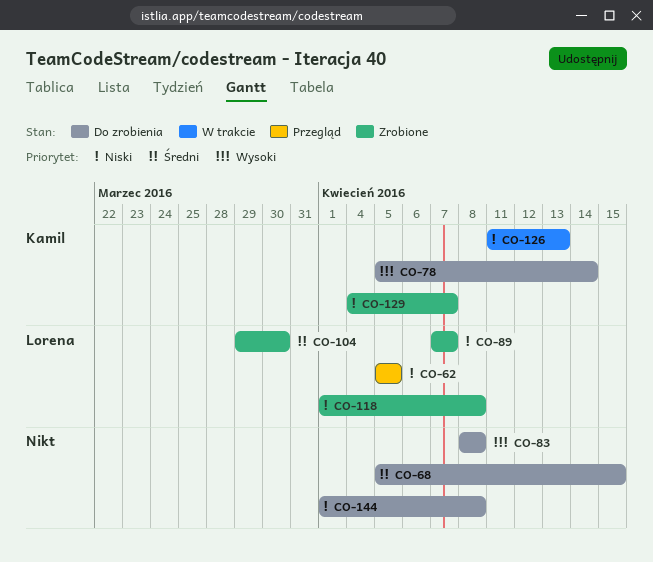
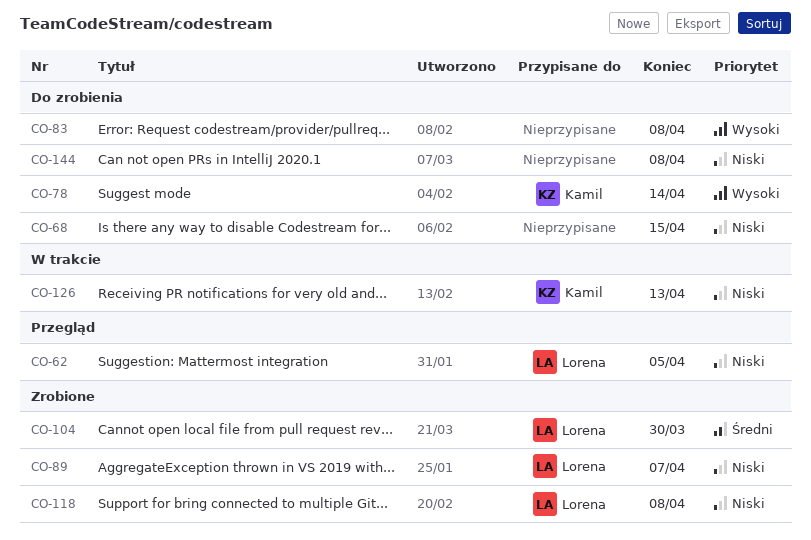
CO-68, priority: Średni -> Niski
CO-129: present -> none

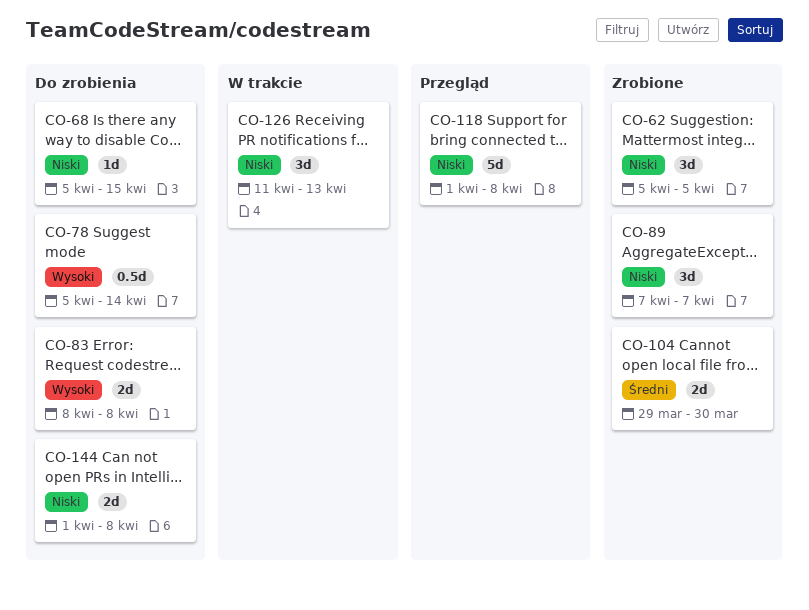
CO-62, status: Przegląd -> Zrobione
CO-118, status: Zrobione -> Przegląd

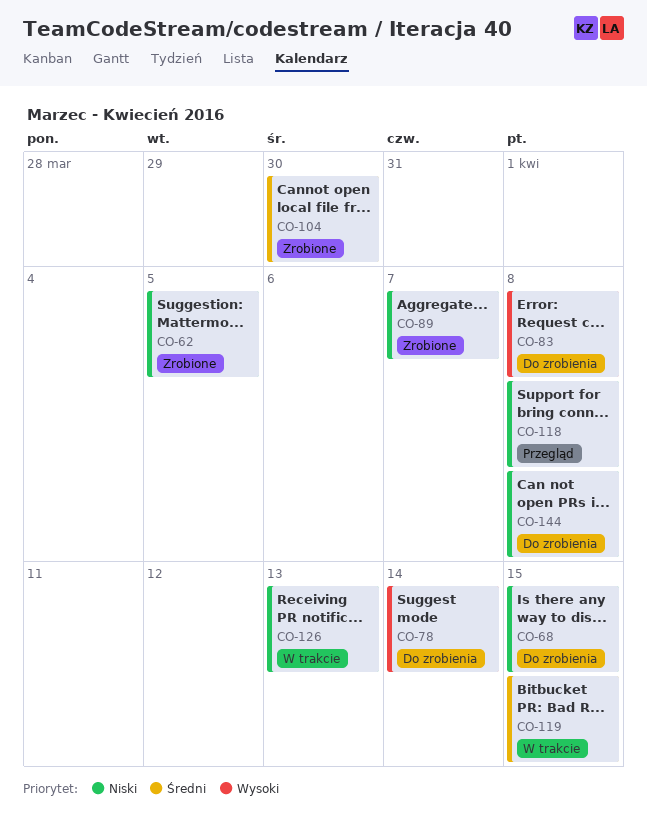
CO-119: none -> present

